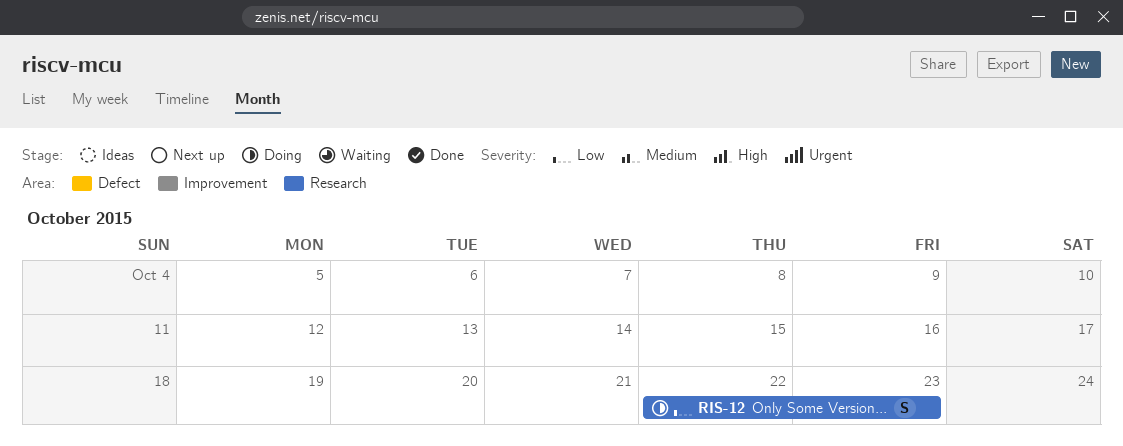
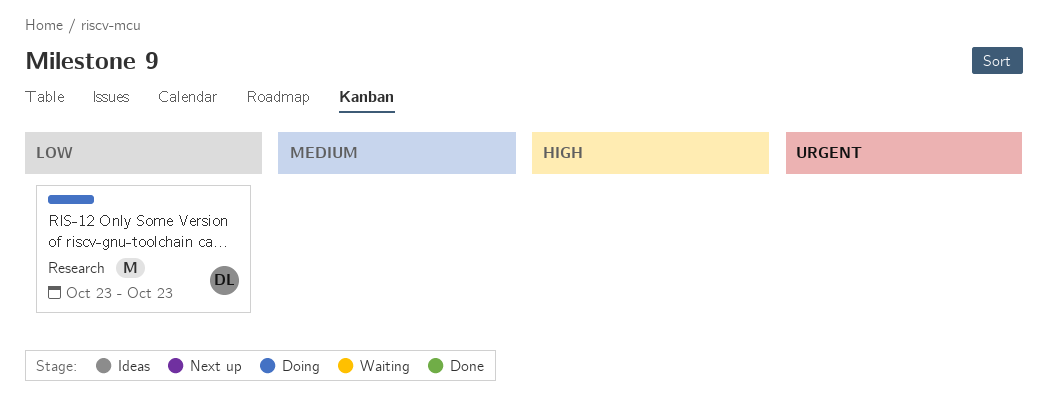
RIS-12, estimate: S -> M
RIS-12, start: Oct 22 -> Oct 23

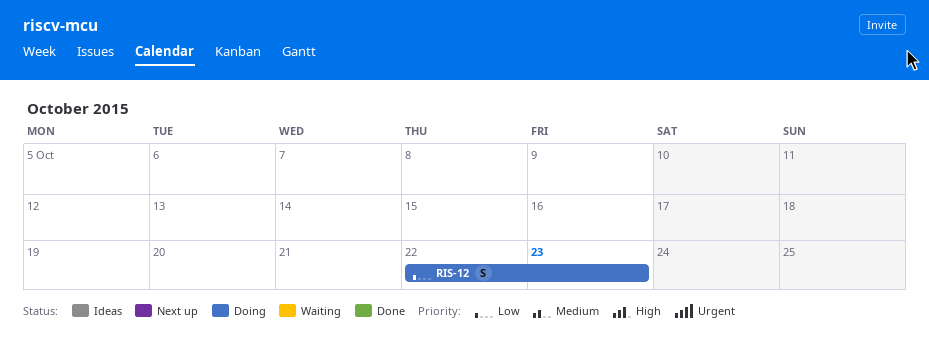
RIS-12, estimate: M -> S
RIS-12, start: Oct 23 -> Oct 22

